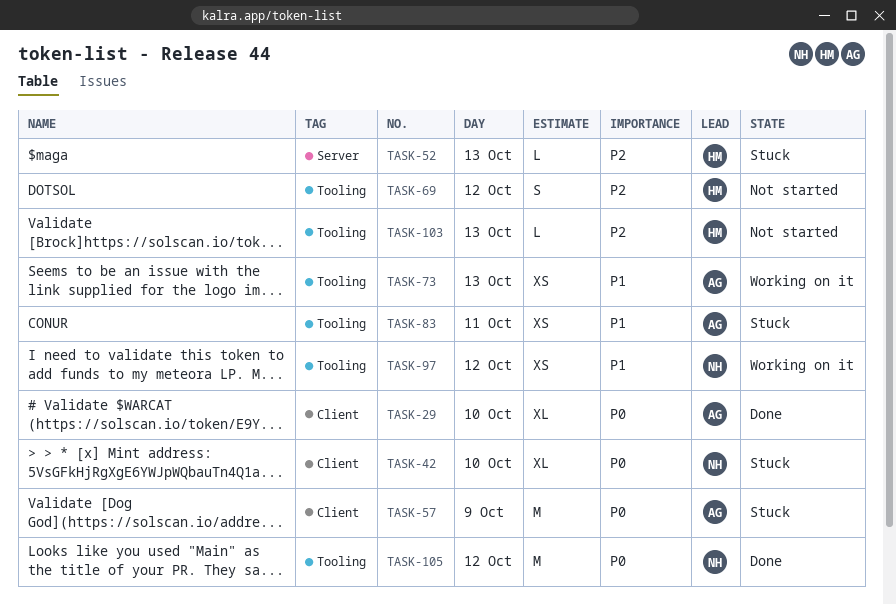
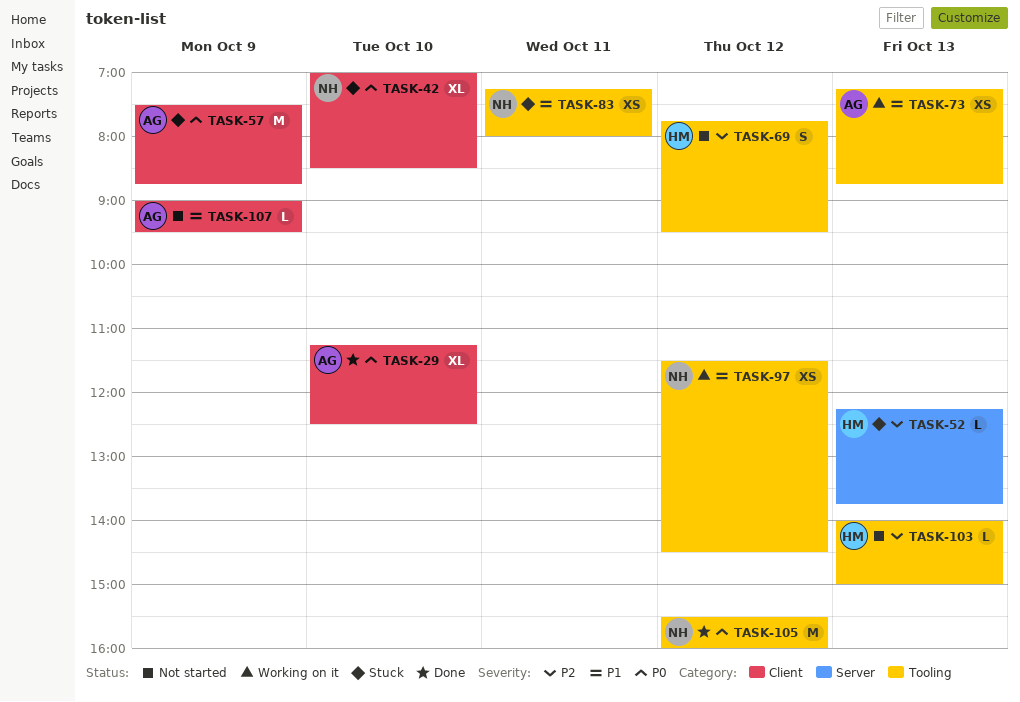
TASK-83, owner: AG -> NH
TASK-107: none -> present

